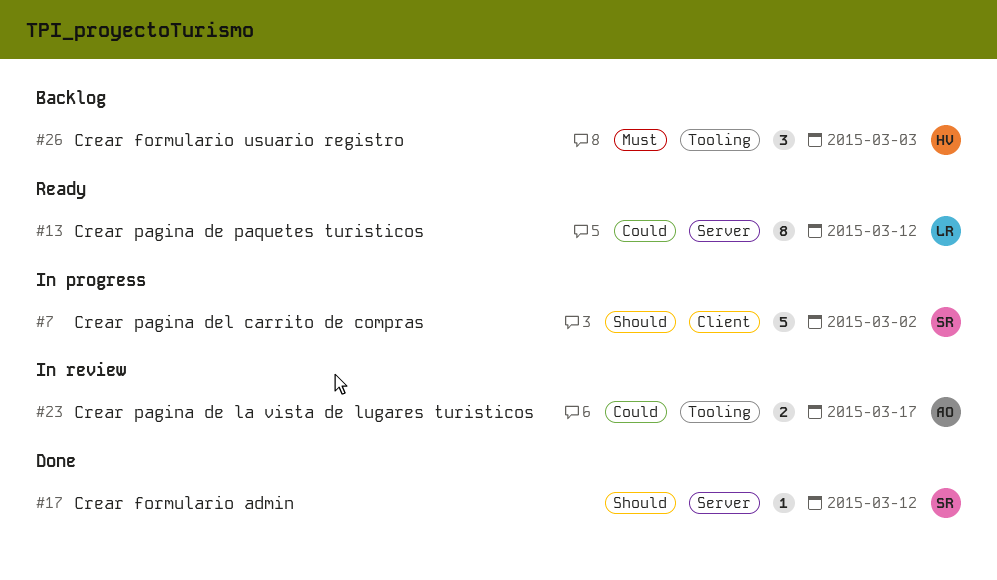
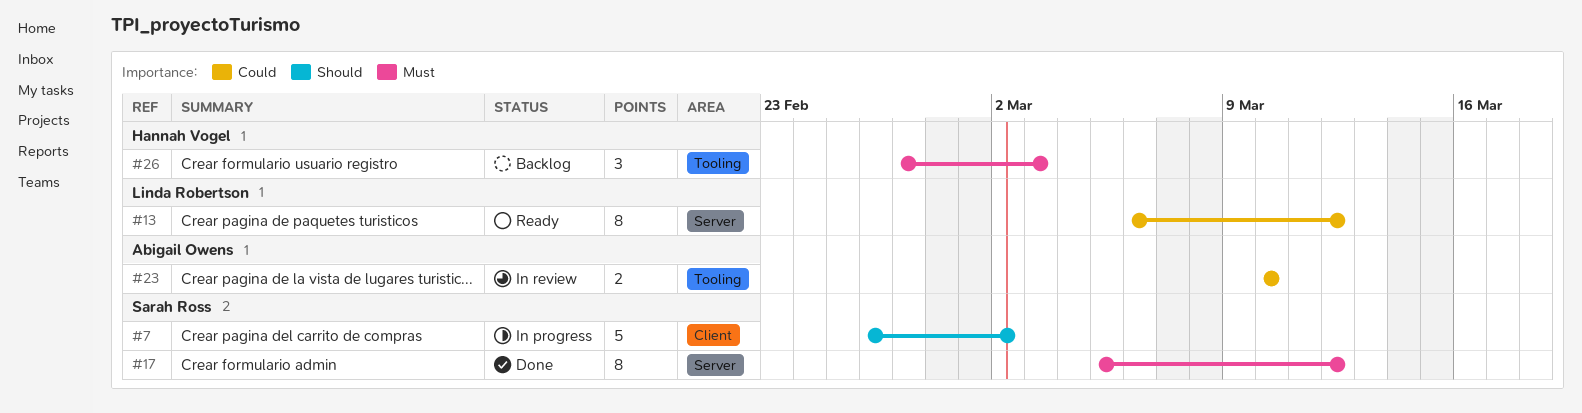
#17, priority: Should -> Must
#17, estimate: 1 -> 8
#23, due: Mar 17 -> Mar 10

